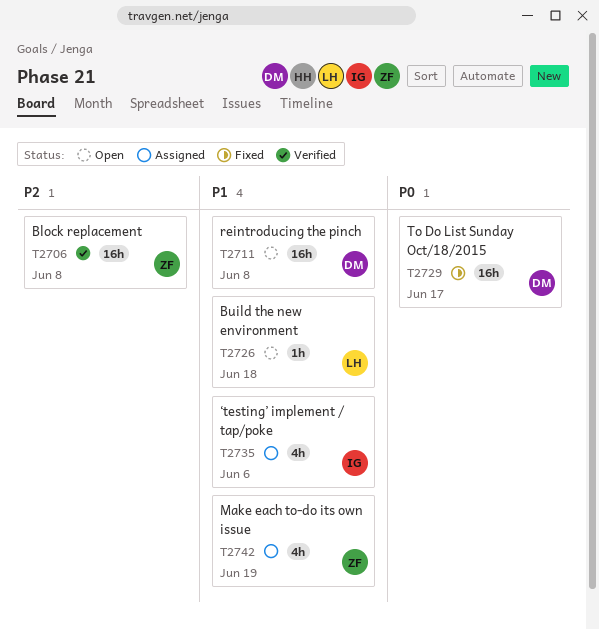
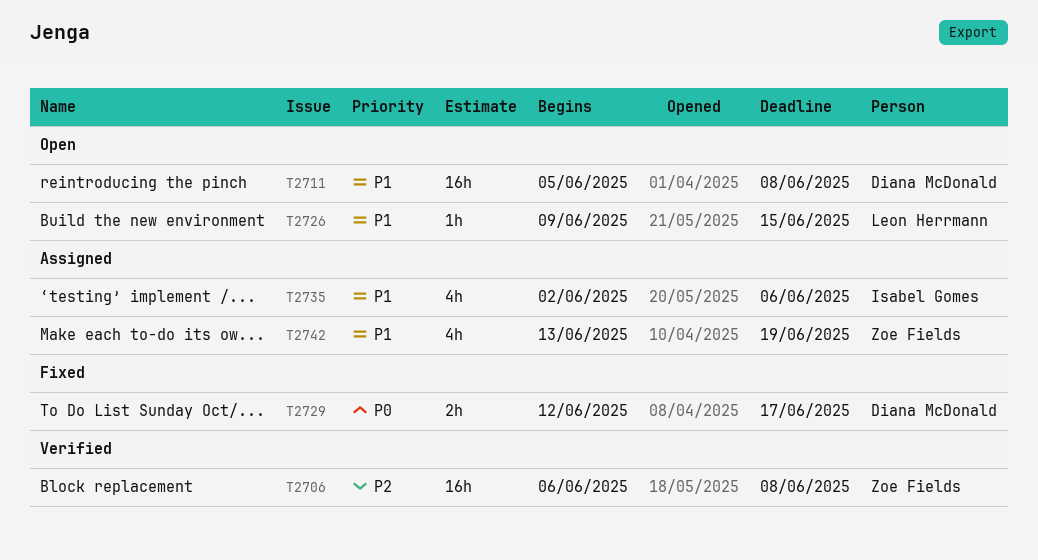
T2726, due: Jun 18 -> Jun 15
T2729, estimate: 16h -> 2h

